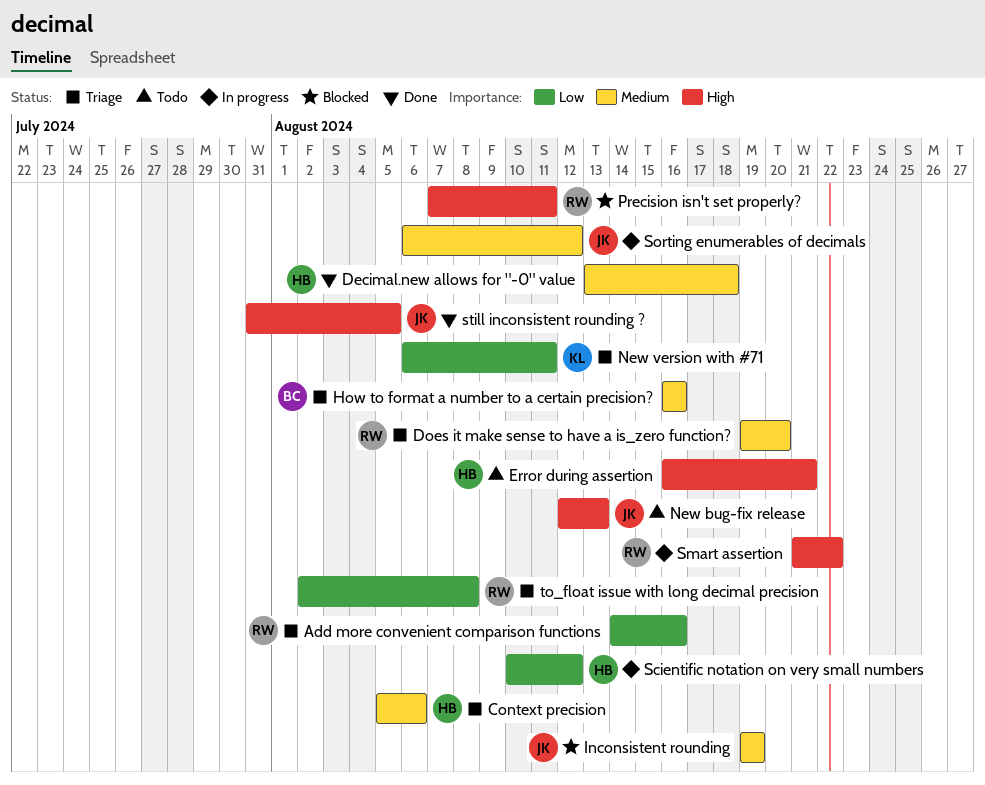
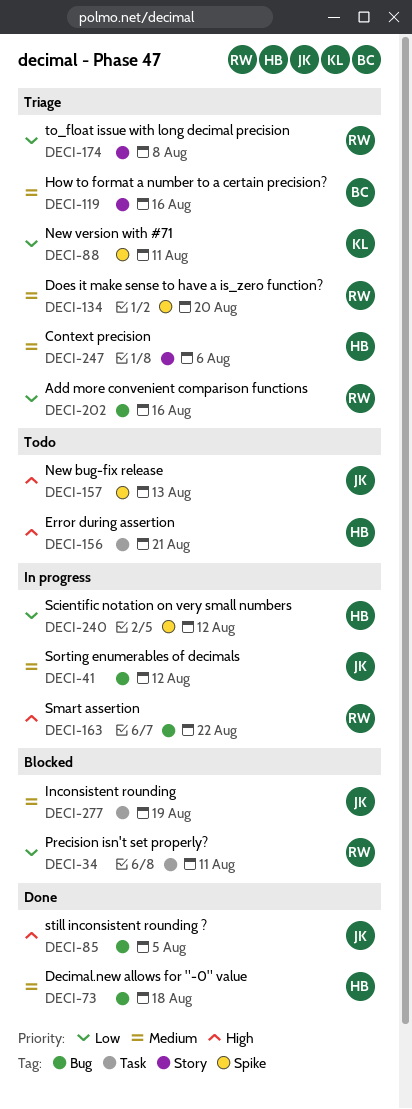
Precision isn't set properly?, priority: High -> Low

